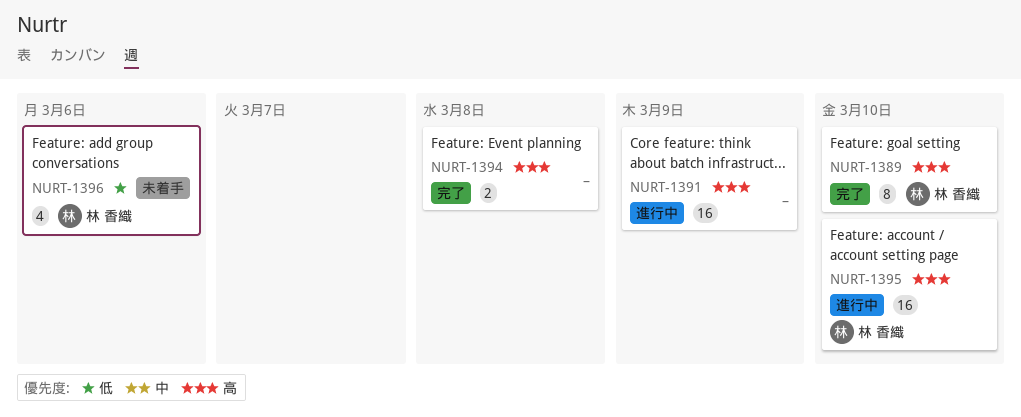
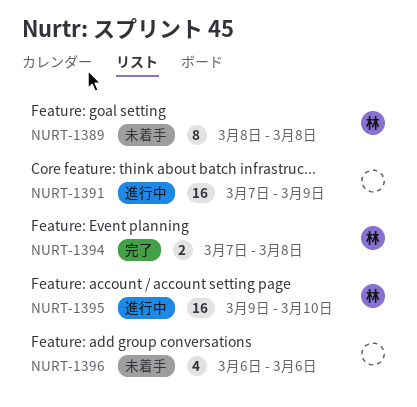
NURT-1389, status: 完了 -> 未着手
NURT-1389, due: Mar 10 -> Mar 8
NURT-1394, owner: none -> 林 香織
NURT-1396, owner: 林 香織 -> none

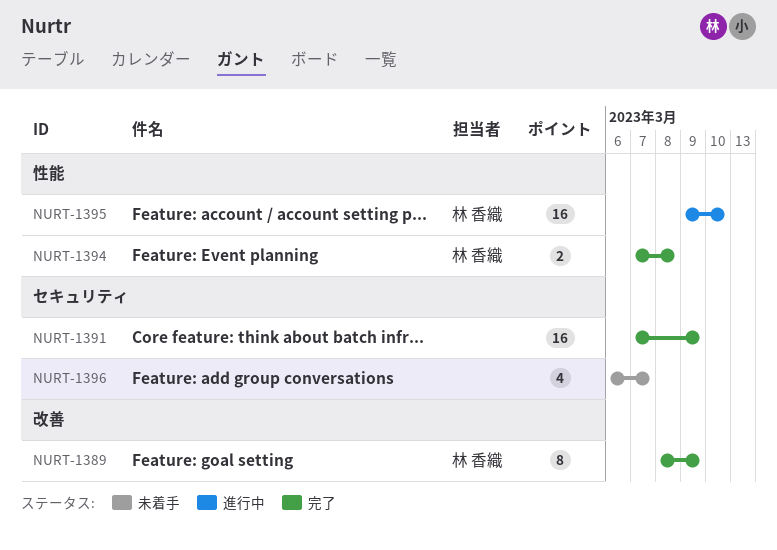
NURT-1389, status: 未着手 -> 完了
NURT-1389, due: Mar 8 -> Mar 9
NURT-1391, status: 進行中 -> 完了
NURT-1396, due: Mar 6 -> Mar 7

